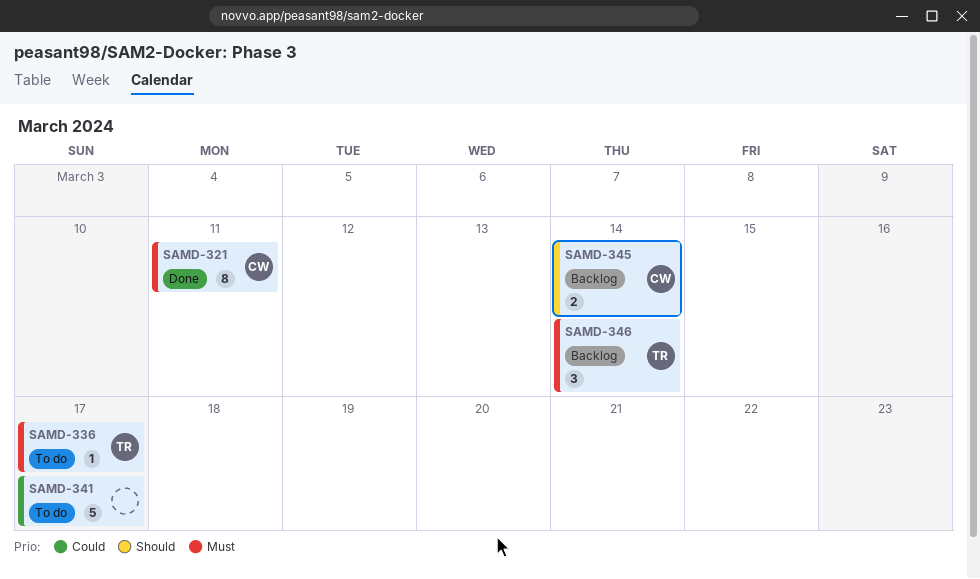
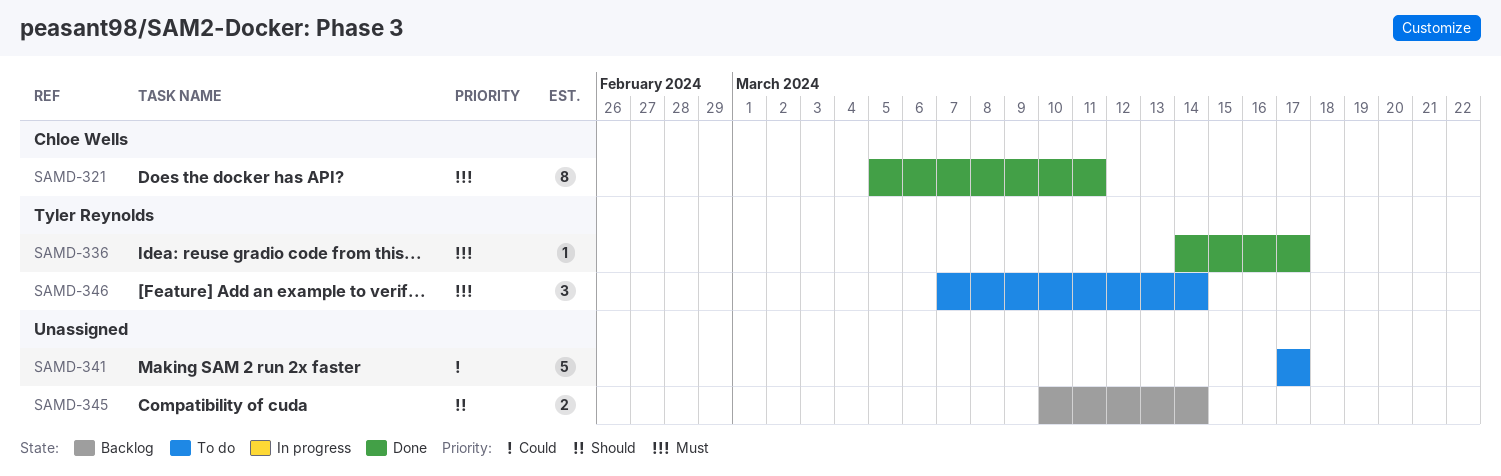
SAMD-336, status: To do -> Done
SAMD-345, owner: Chloe Wells -> none
SAMD-346, status: Backlog -> To do

